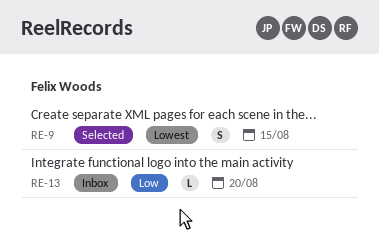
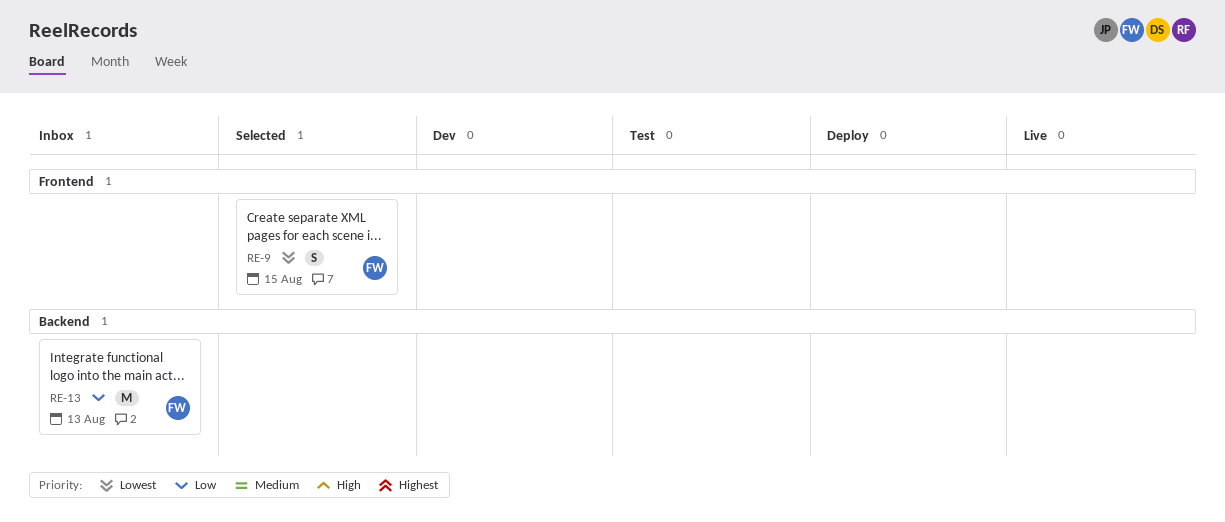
RE-13, estimate: L -> M
RE-13, due: Aug 20 -> Aug 13

